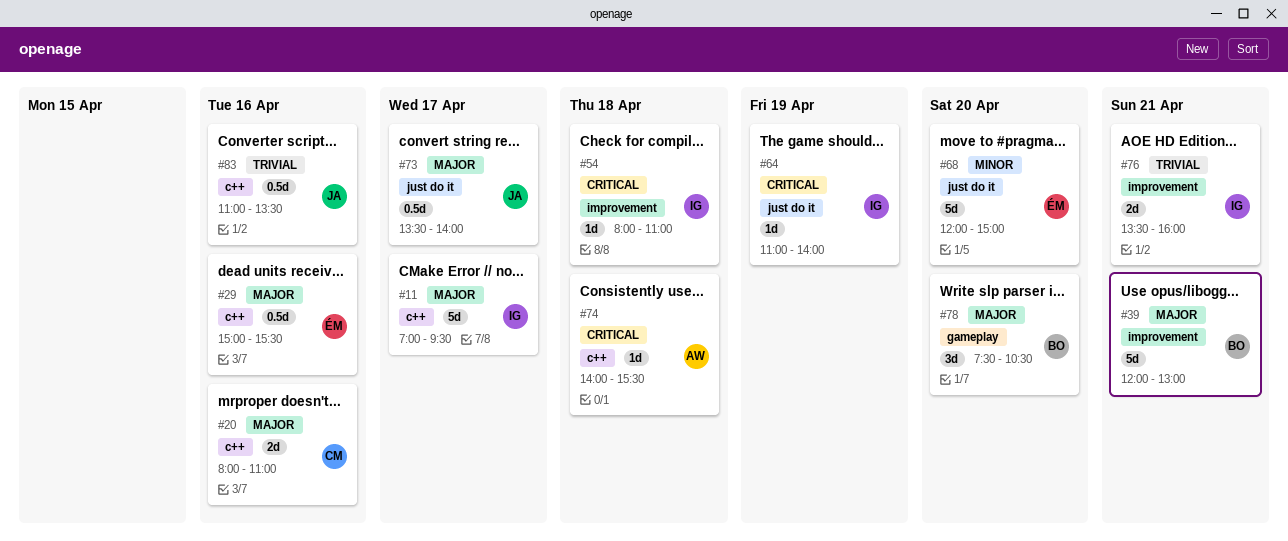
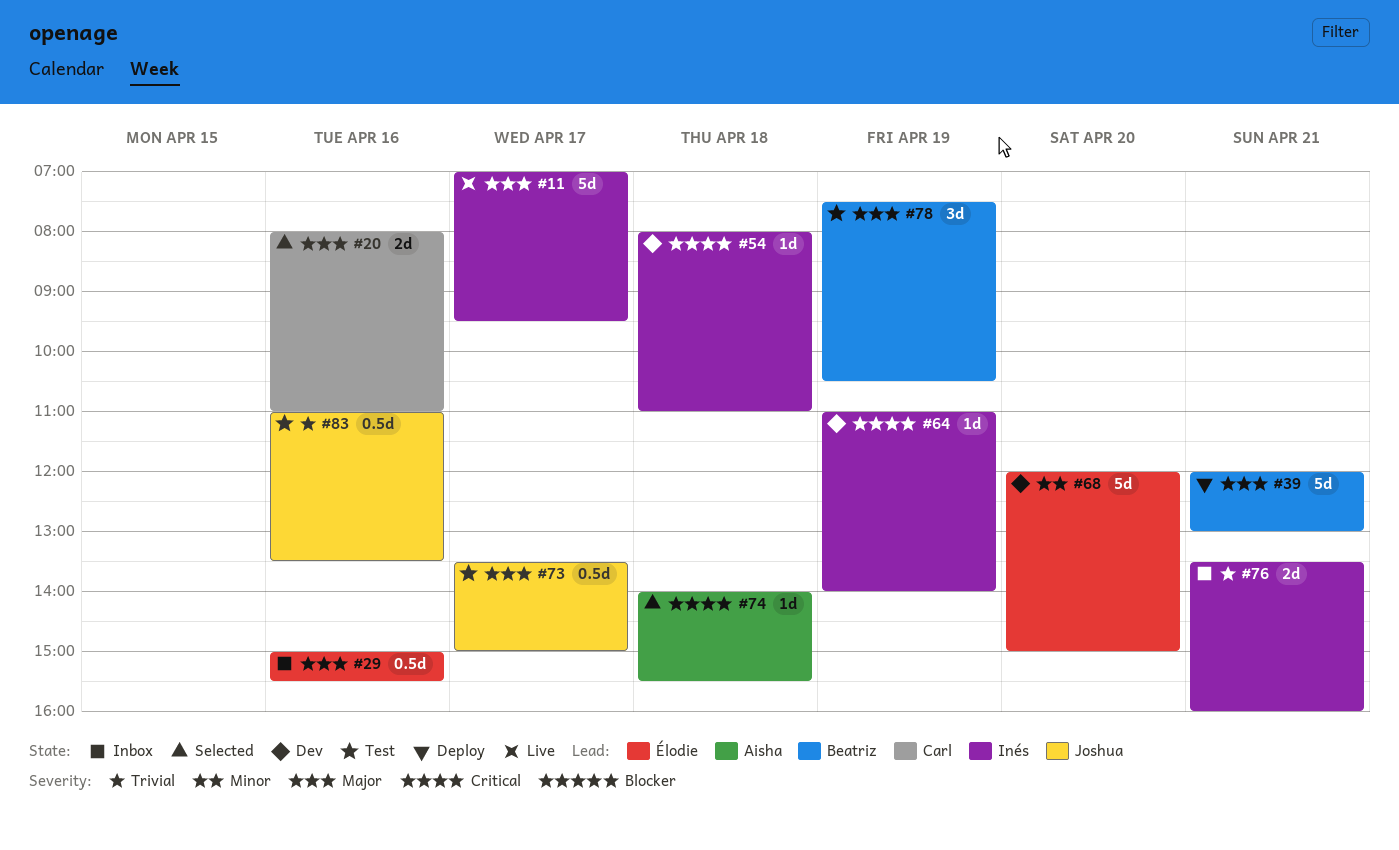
#73, ends: 14:00 -> 15:00
#78, day: Apr 20 -> Apr 19

